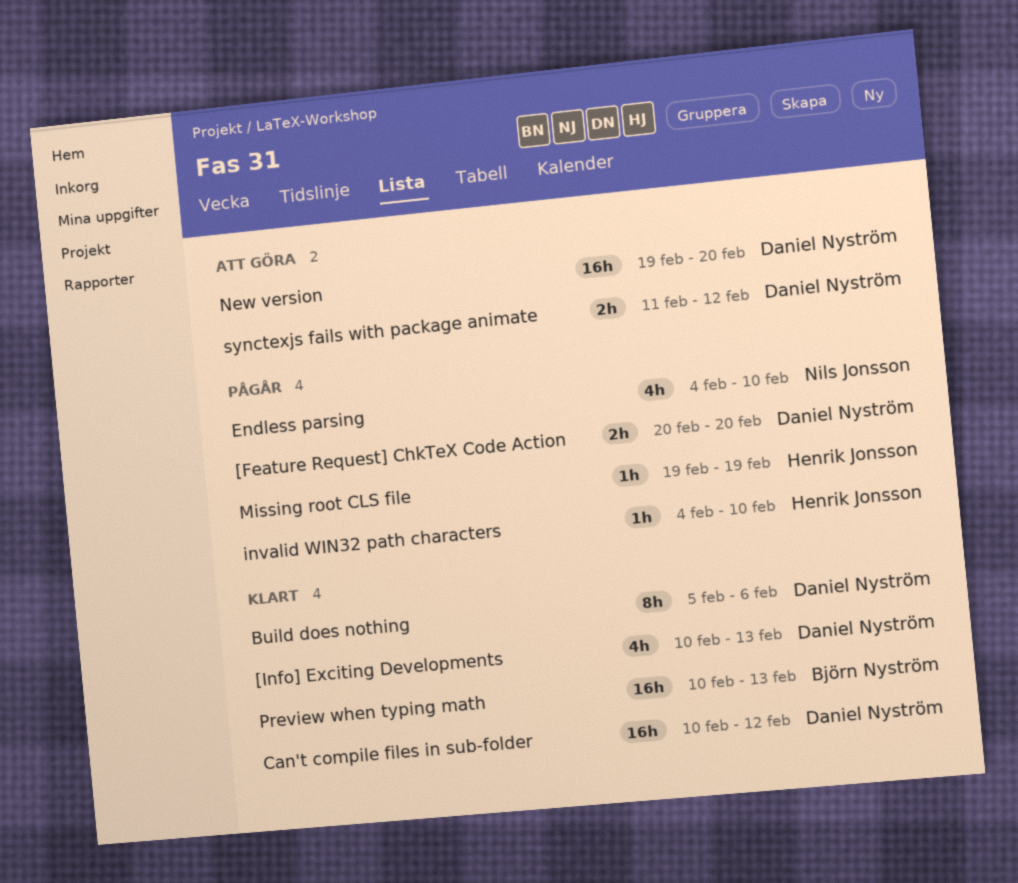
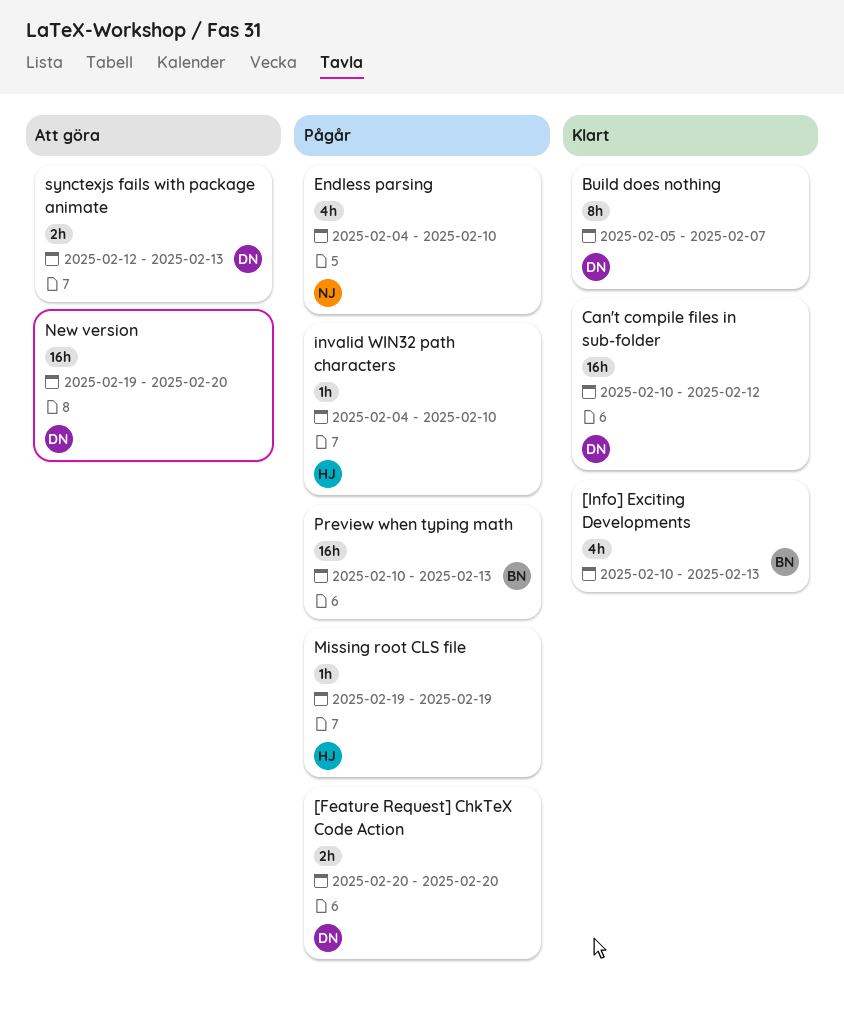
[Info] Exciting Developments, owner: Daniel Nyström -> Björn Nyström
Build does nothing, due: Feb 6 -> Feb 7
Preview when typing math, status: Klart -> Pågår
synctexjs fails with package animate, start: Feb 11 -> Feb 12
synctexjs fails with package animate, due: Feb 12 -> Feb 13

